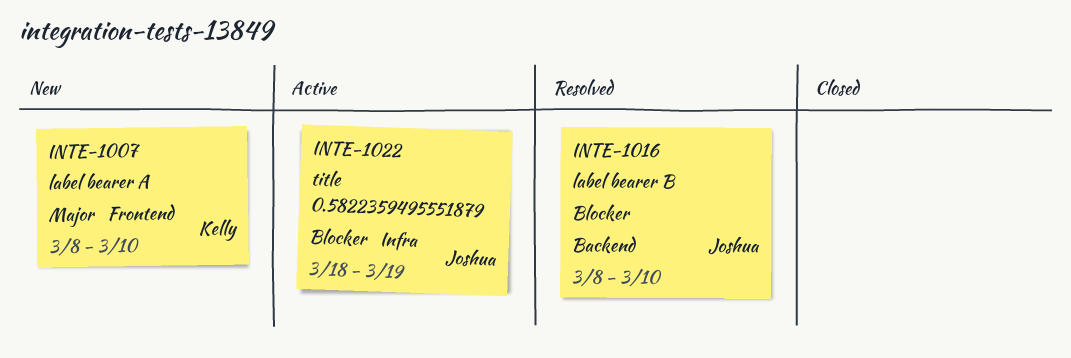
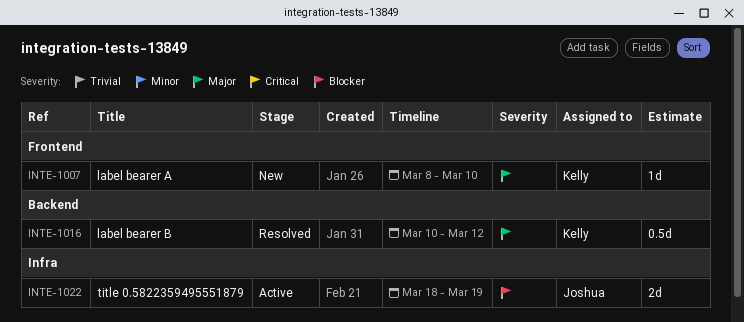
INTE-1016, owner: Joshua -> Kelly
INTE-1016, priority: Blocker -> Major
INTE-1016, start: Mar 8 -> Mar 10
INTE-1016, due: Mar 10 -> Mar 12

